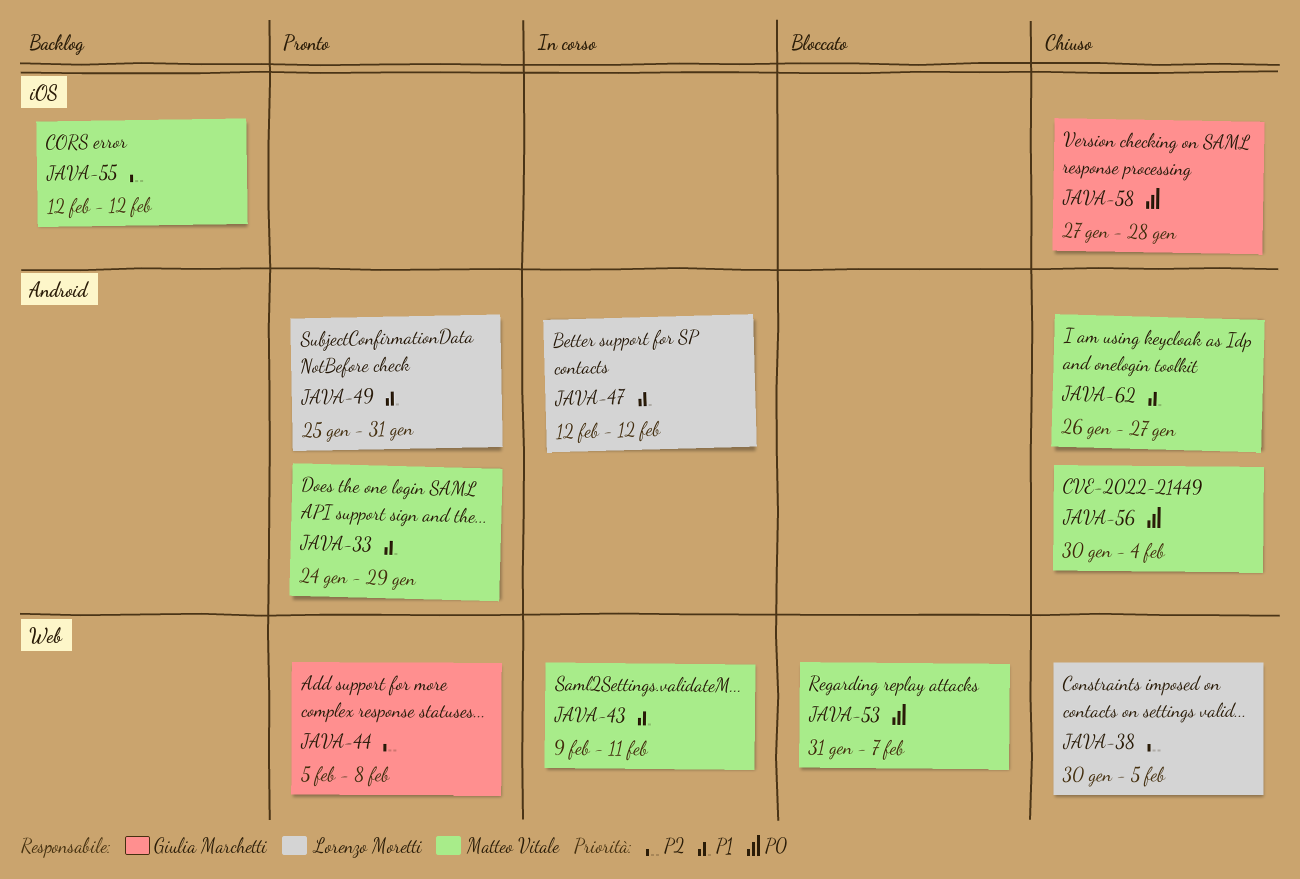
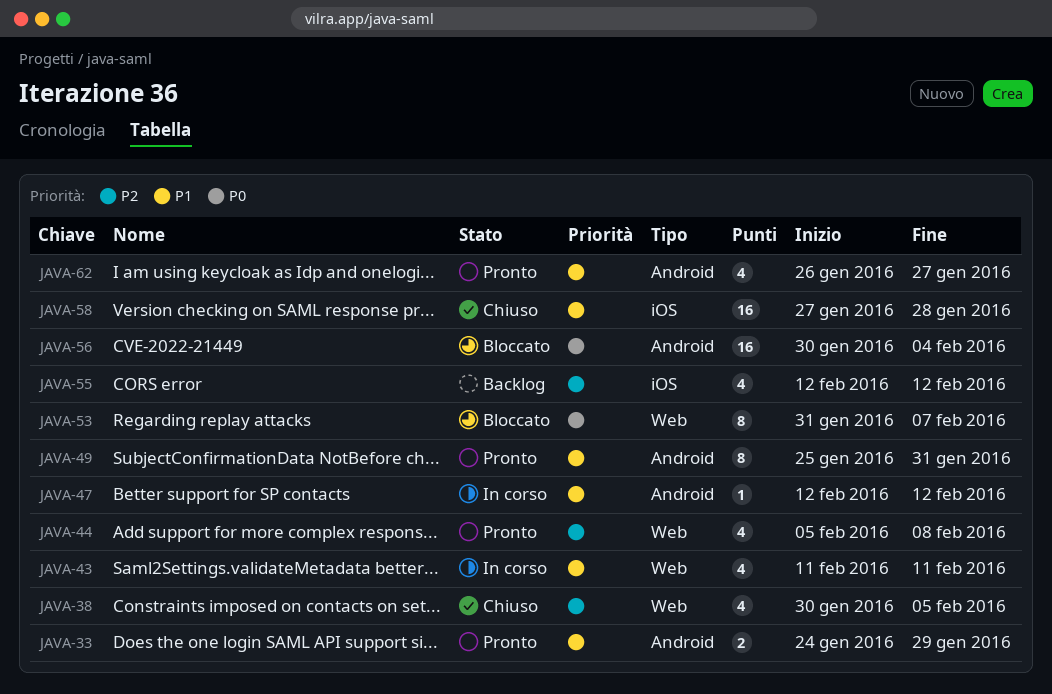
JAVA-43, start: Feb 9 -> Feb 11
JAVA-56, status: Chiuso -> Bloccato
JAVA-58, priority: P0 -> P1
JAVA-62, status: Chiuso -> Pronto

